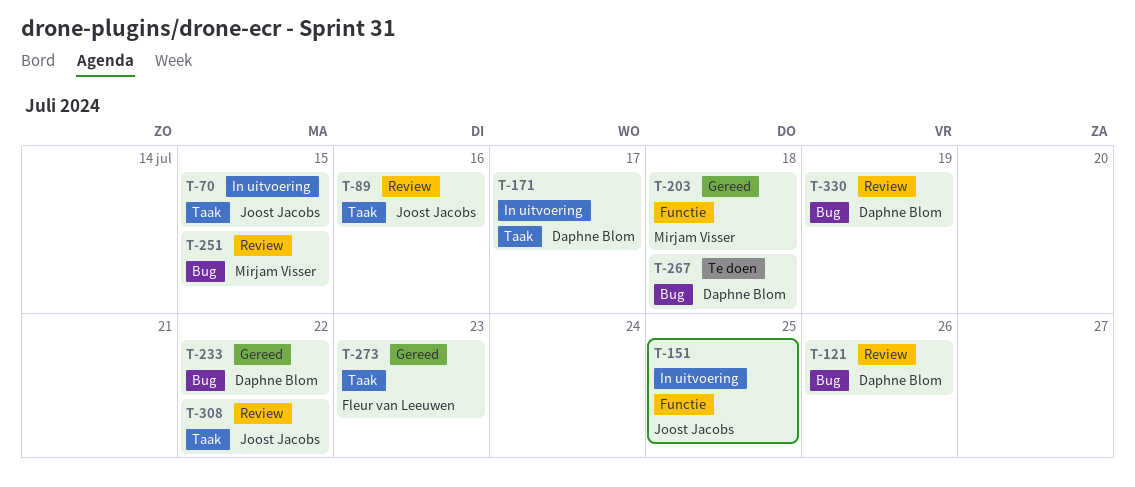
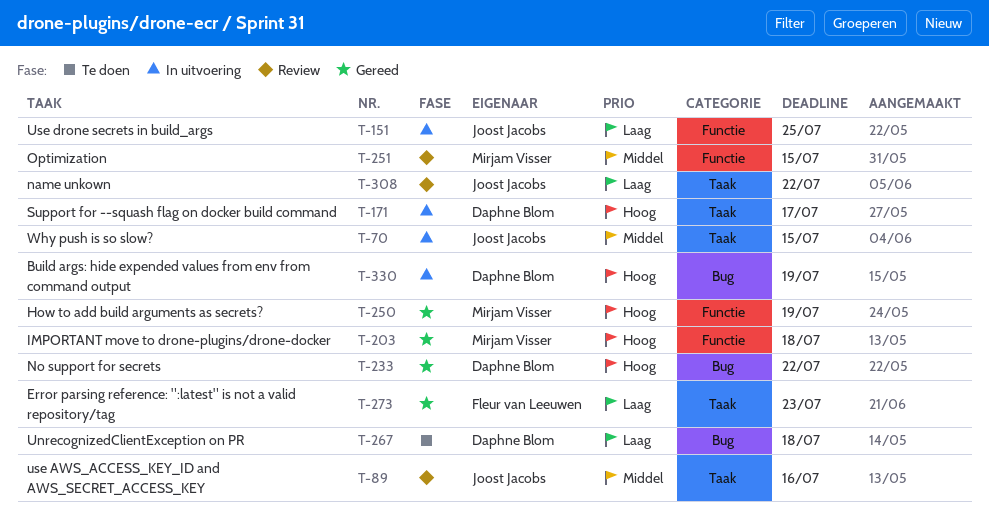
T-121: present -> none
T-250: none -> present
T-251, label: Bug -> Functie
T-330, status: Review -> In uitvoering

